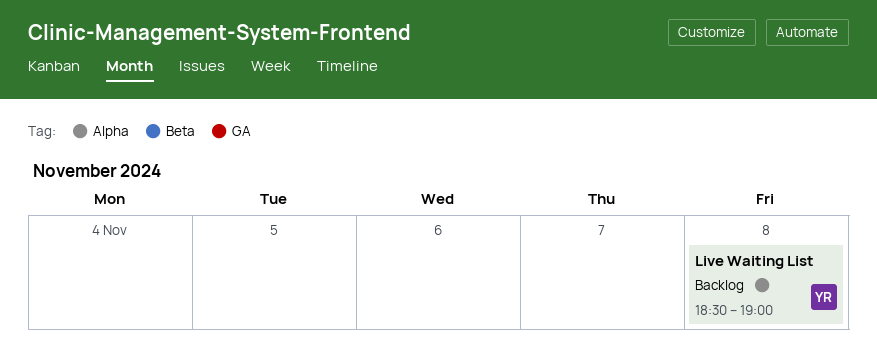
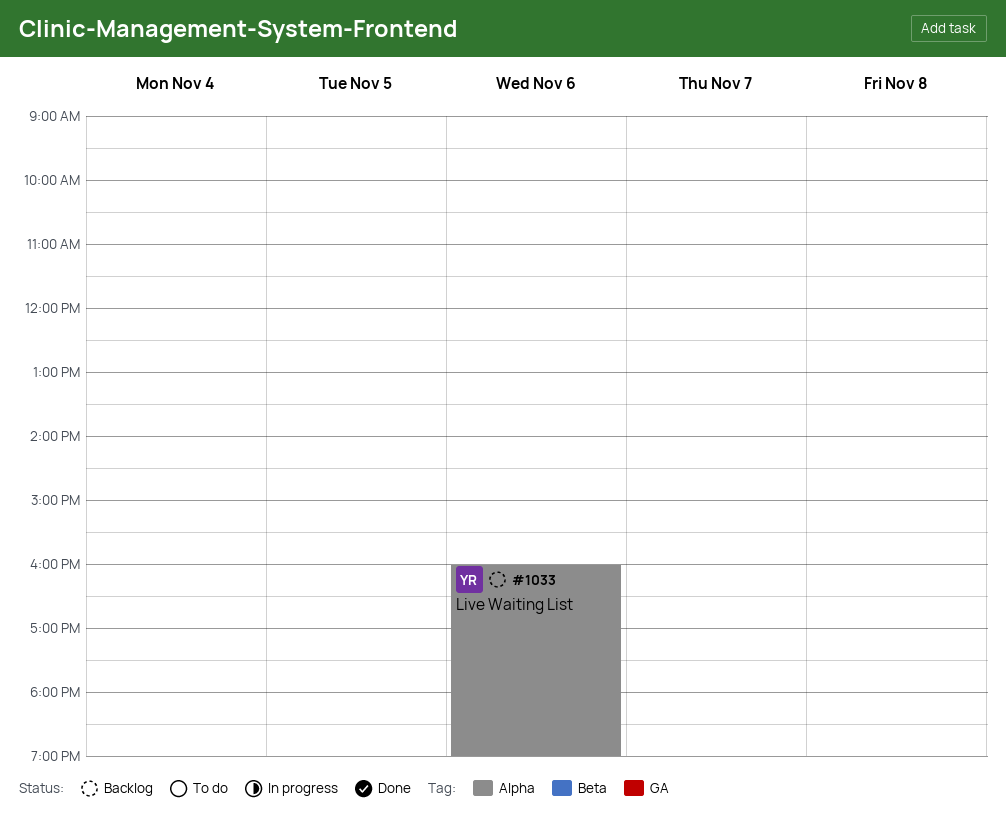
Live Waiting List, day: Nov 8 -> Nov 6
Live Waiting List, begins: 18:30 -> 16:00

